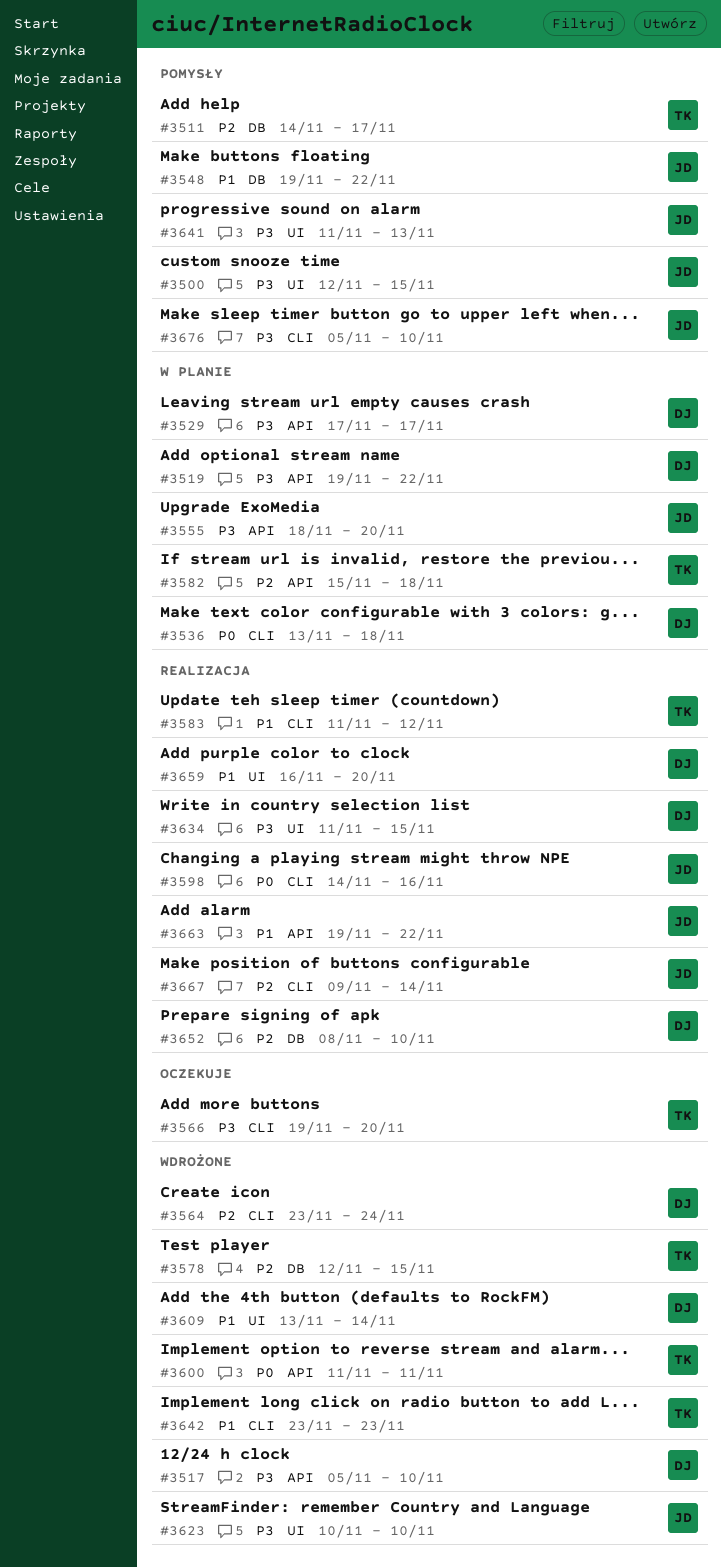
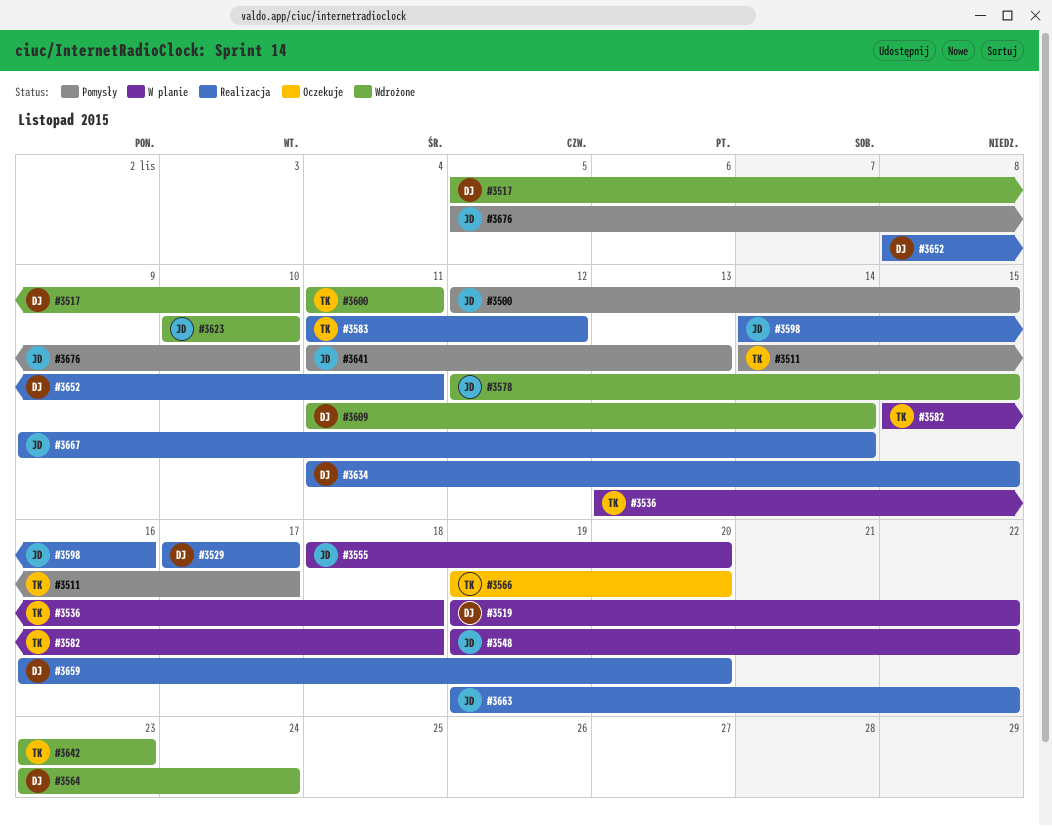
#3529, status: W planie -> Realizacja
#3536, owner: DJ -> TK
#3548, status: Pomysły -> W planie
#3578, owner: TK -> JD
#3609, start: Nov 13 -> Nov 11
#3652, due: Nov 10 -> Nov 11

